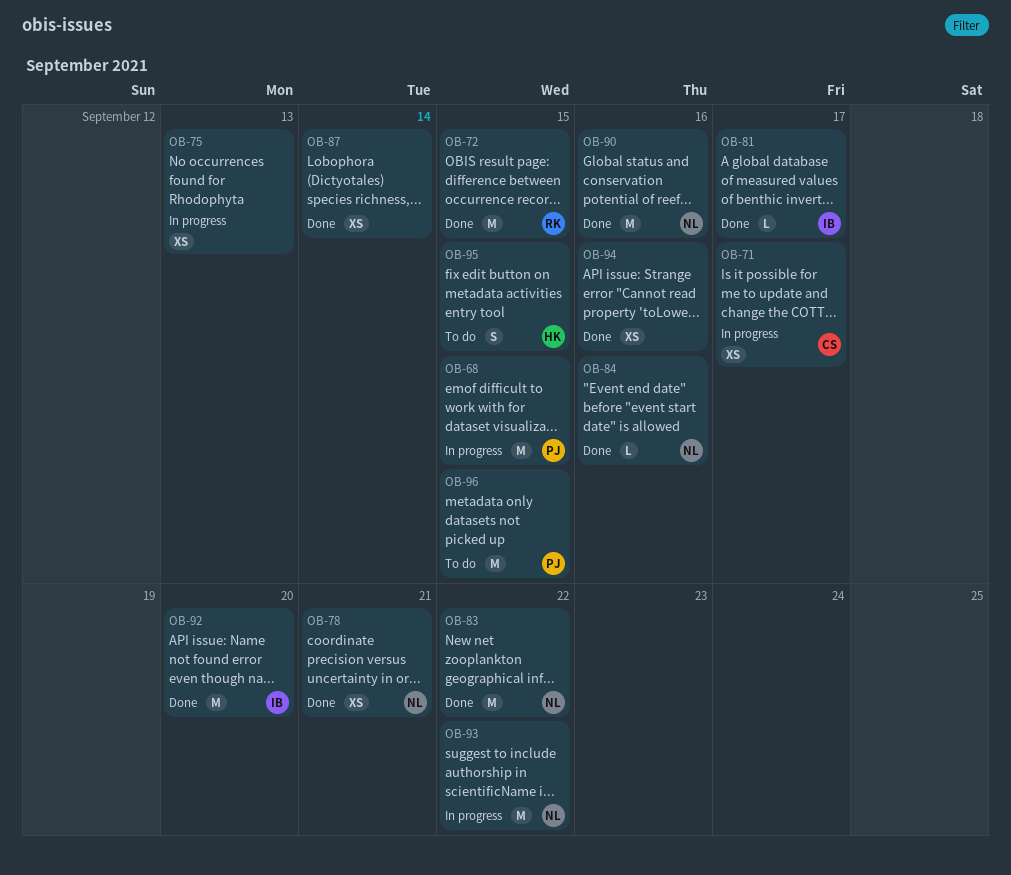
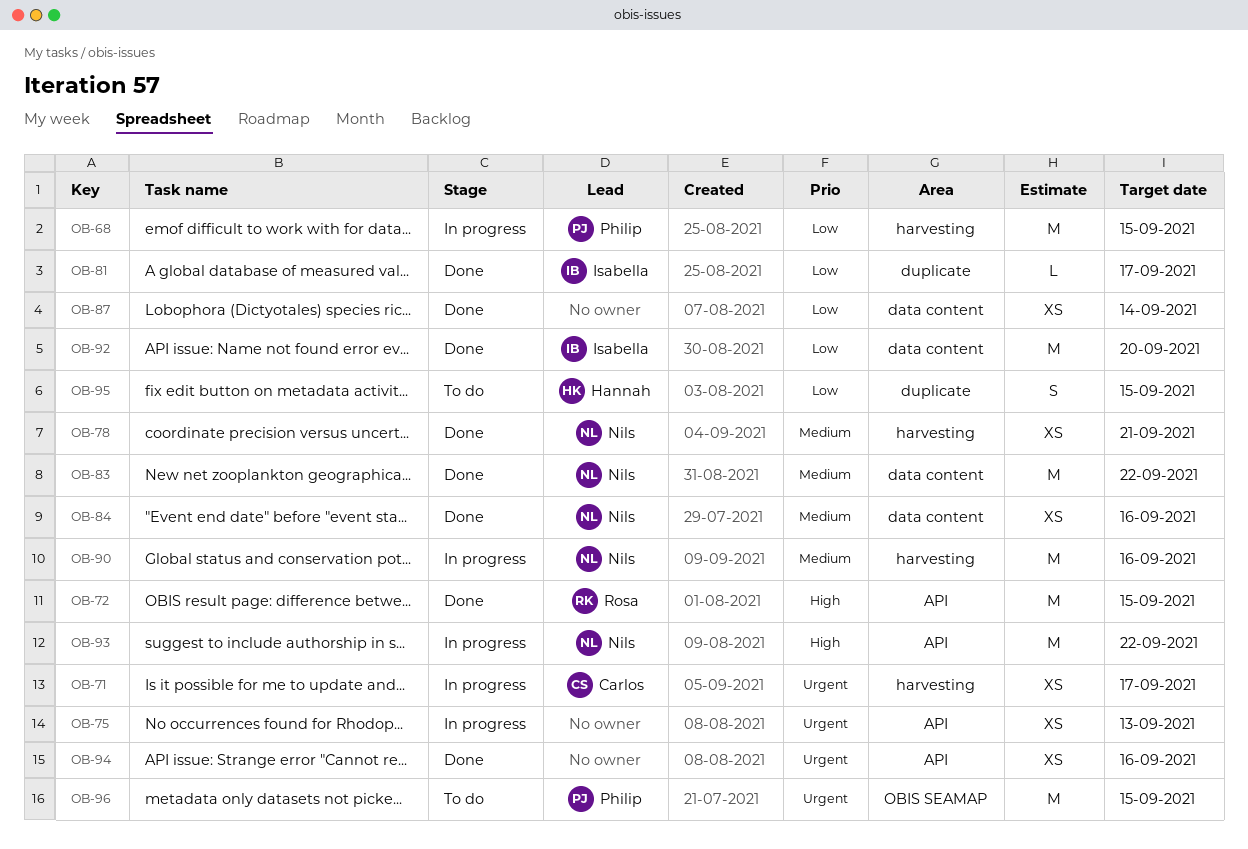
OB-84, estimate: L -> XS
OB-90, status: Done -> In progress

